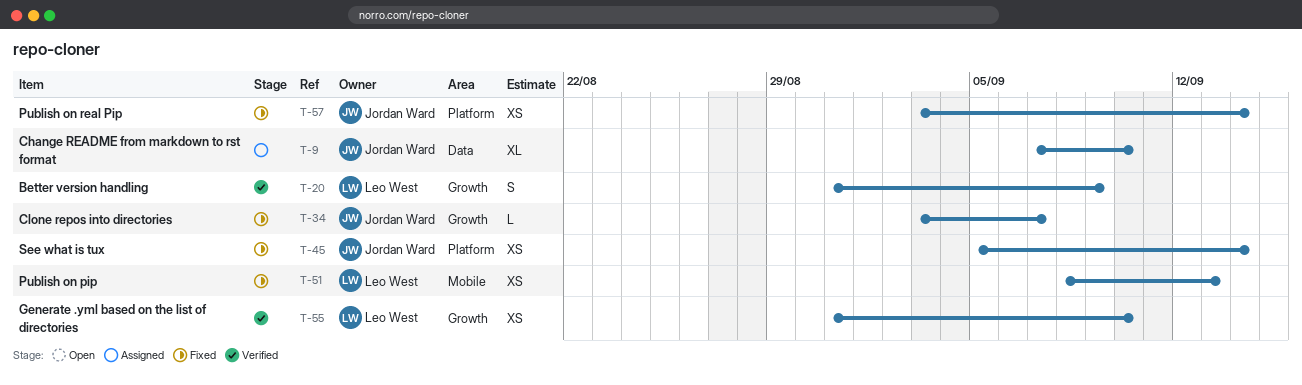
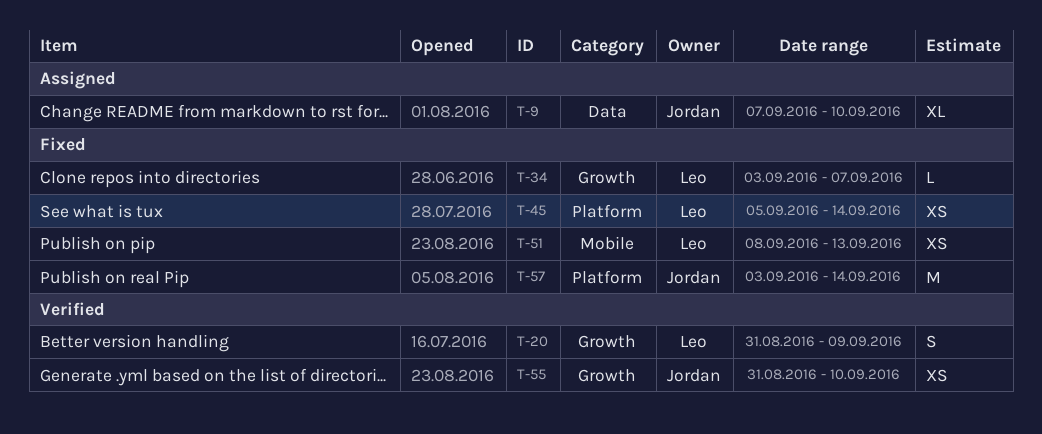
T-34, owner: Jordan Ward -> Leo West
T-45, owner: Jordan Ward -> Leo West
T-55, owner: Leo West -> Jordan Ward
T-57, estimate: XS -> M

